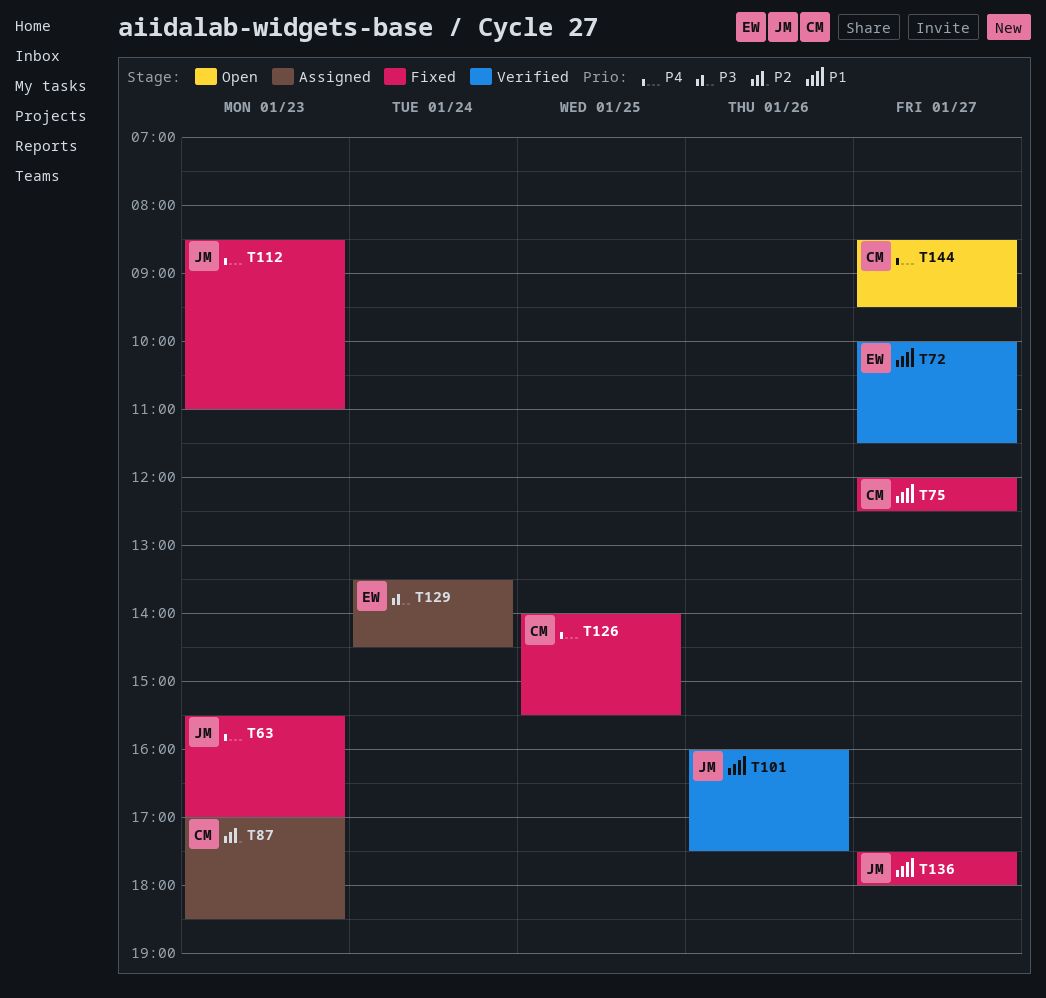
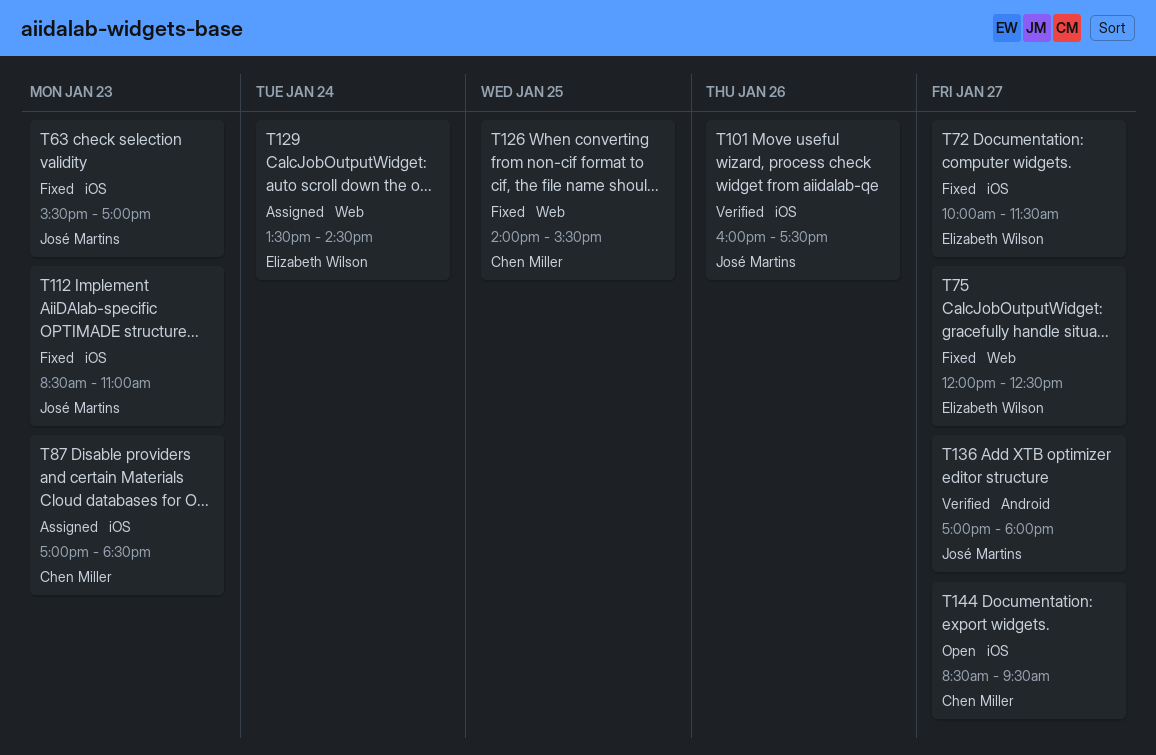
T72, status: Verified -> Fixed
T75, owner: Chen Miller -> Elizabeth Wilson
T136, status: Fixed -> Verified
T136, begins: 17:30 -> 17:00

